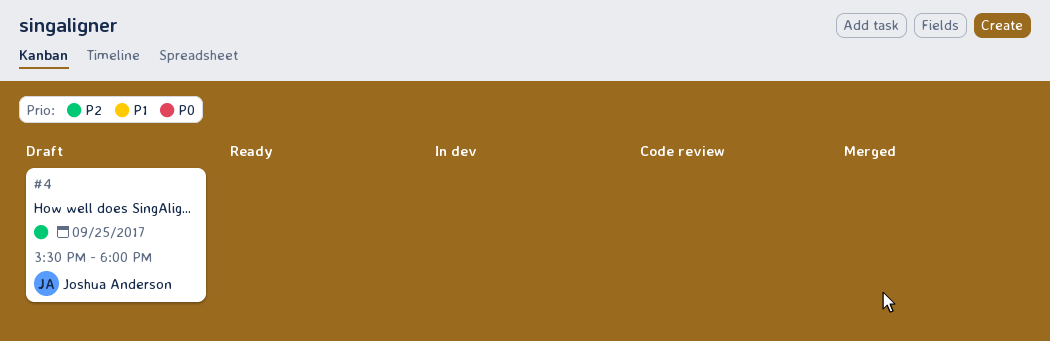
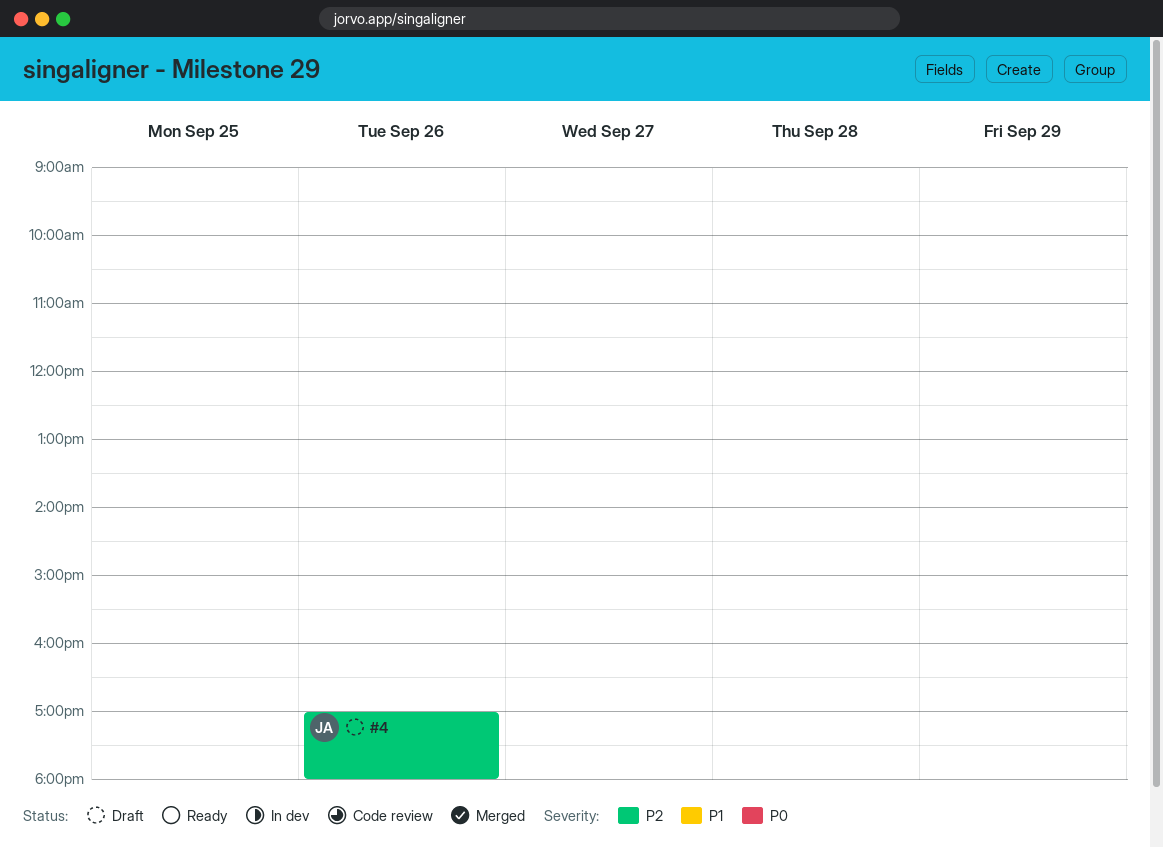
#4, day: Sep 25 -> Sep 26
#4, begins: 15:30 -> 17:00

